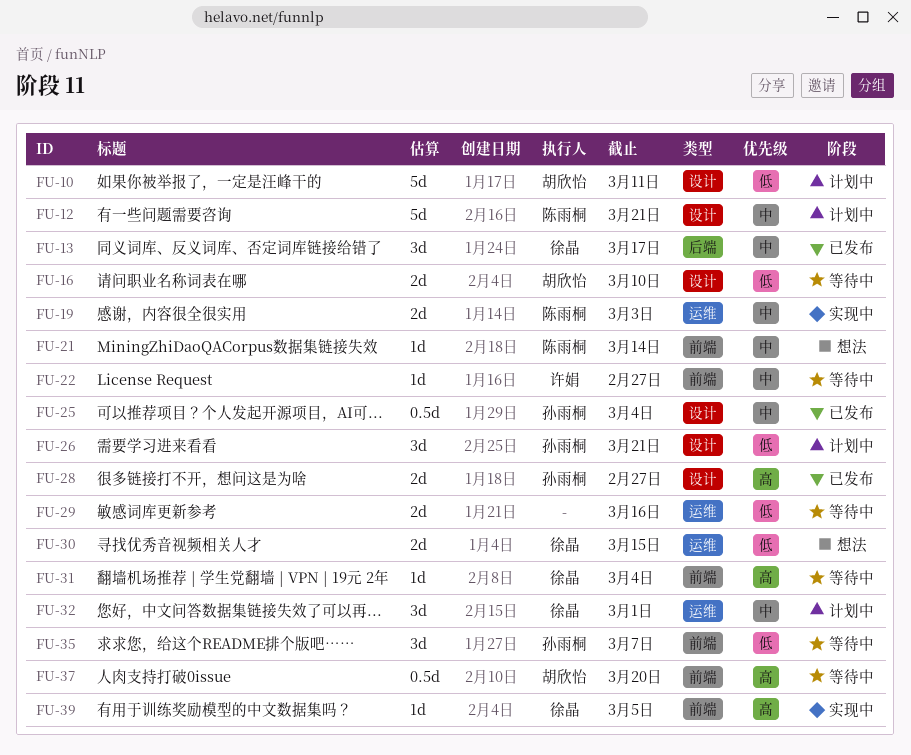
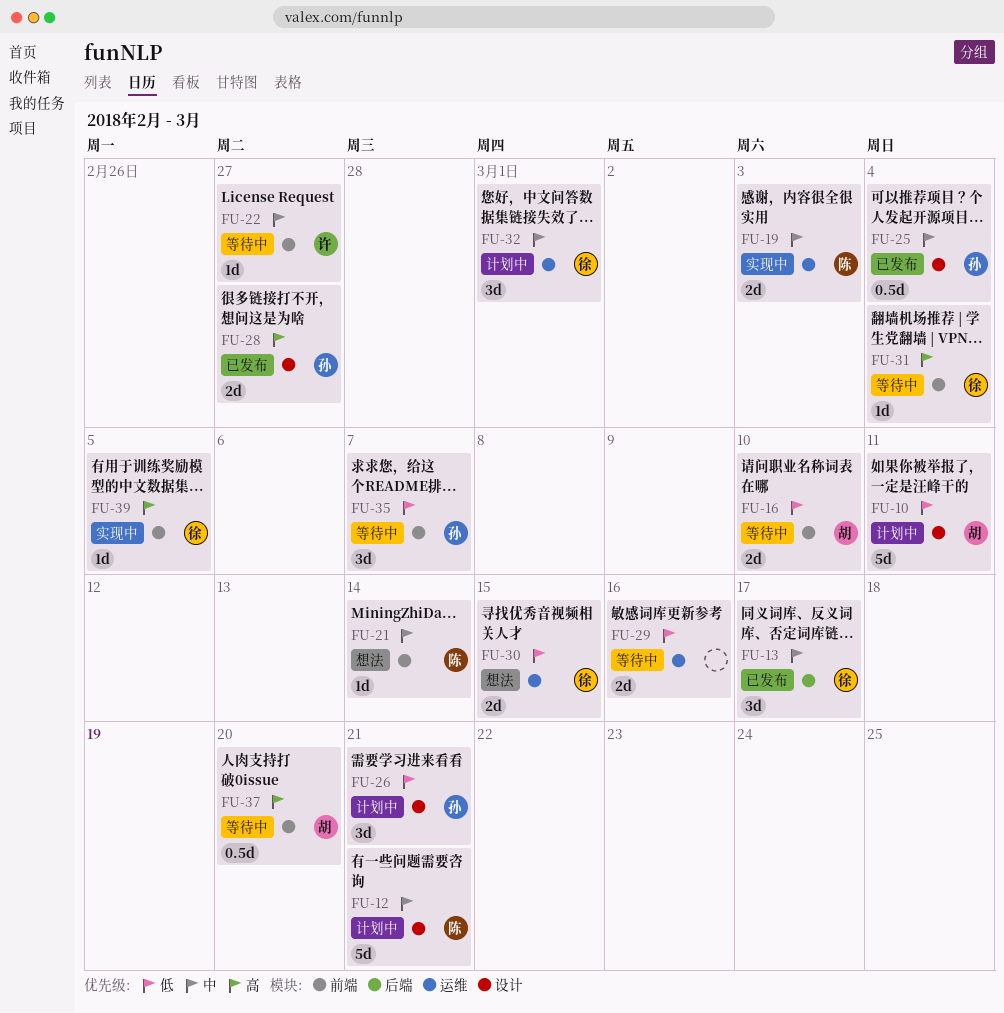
FU-16, label: 设计 -> 前端

